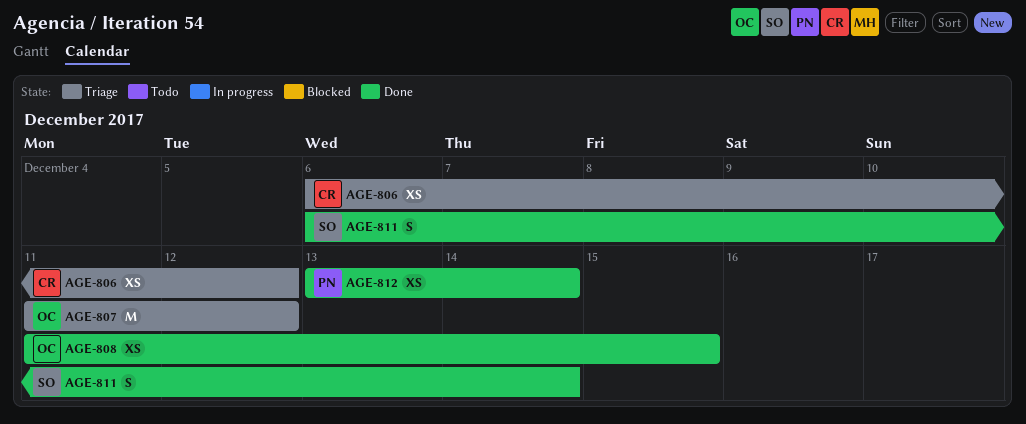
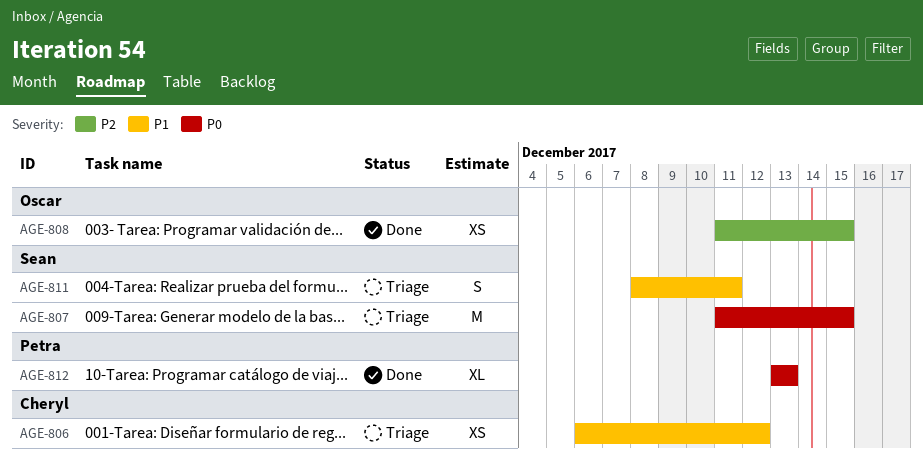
AGE-807, owner: Oscar -> Sean
AGE-807, due: Dec 12 -> Dec 15
AGE-811, status: Done -> Triage
AGE-811, start: Dec 6 -> Dec 8
AGE-811, due: Dec 14 -> Dec 11
AGE-812, estimate: XS -> XL
AGE-812, due: Dec 14 -> Dec 13

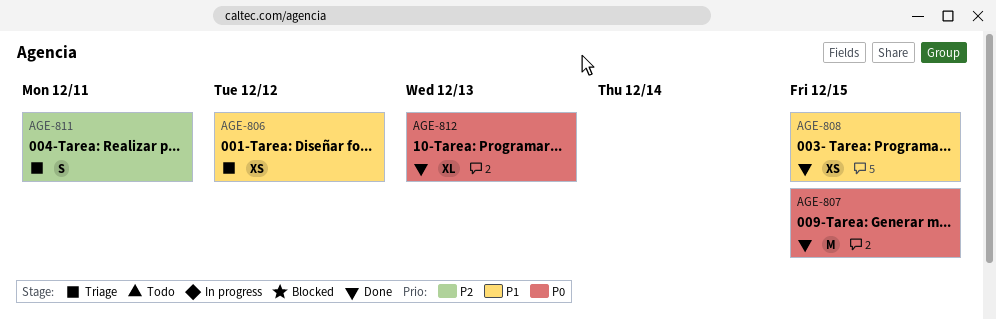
AGE-807, status: Triage -> Done
AGE-808, priority: P2 -> P1
AGE-811, priority: P1 -> P2

